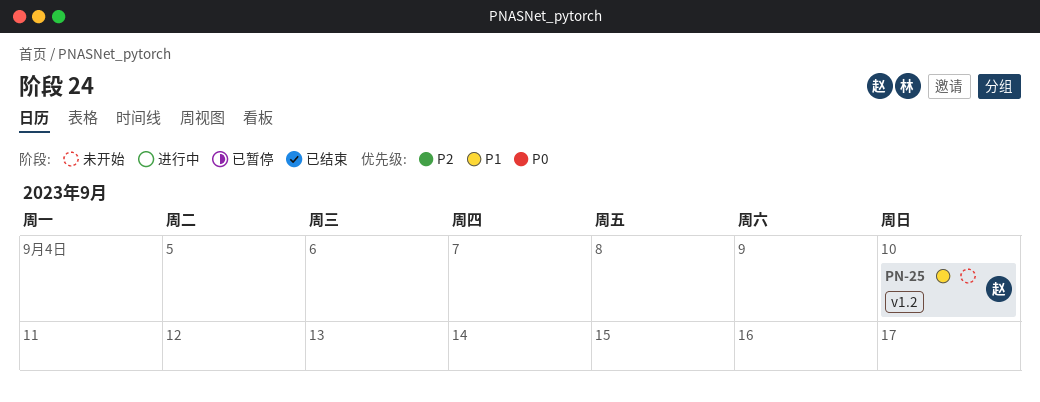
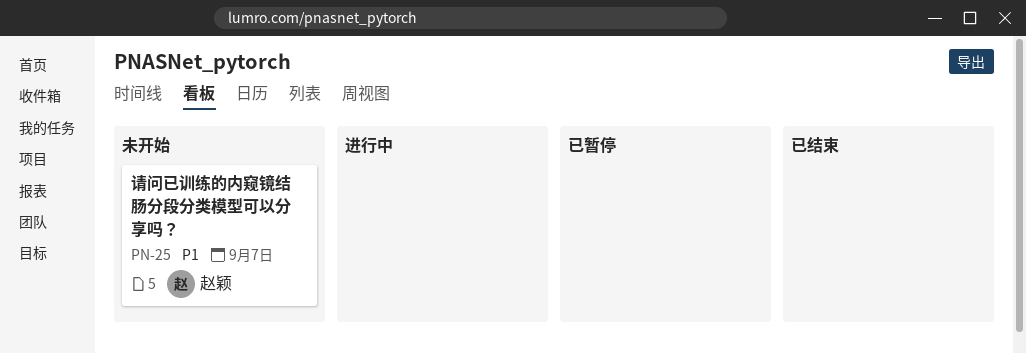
PN-25, due: Sep 10 -> Sep 7

